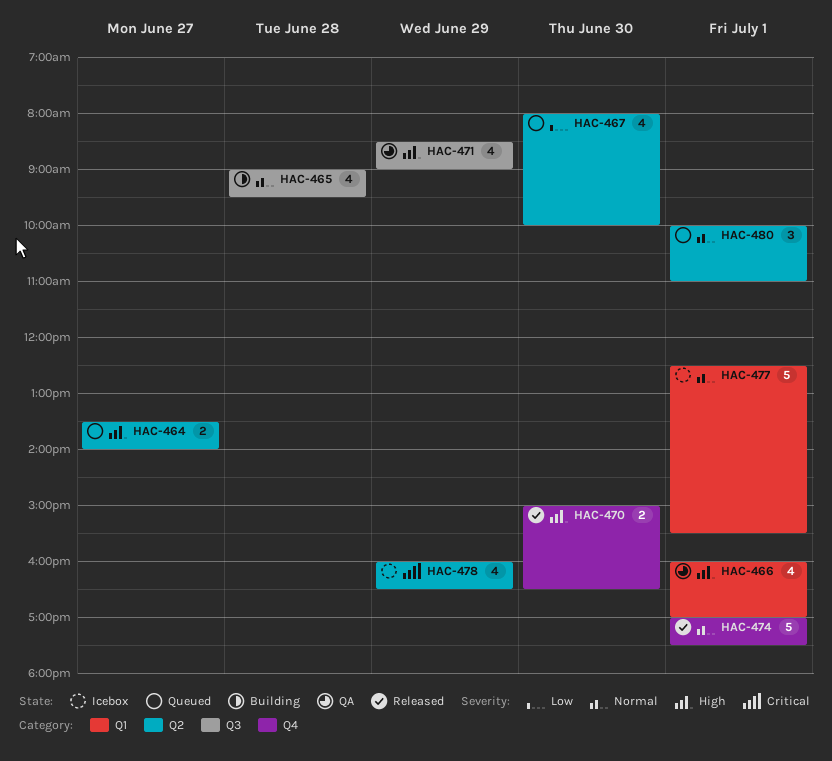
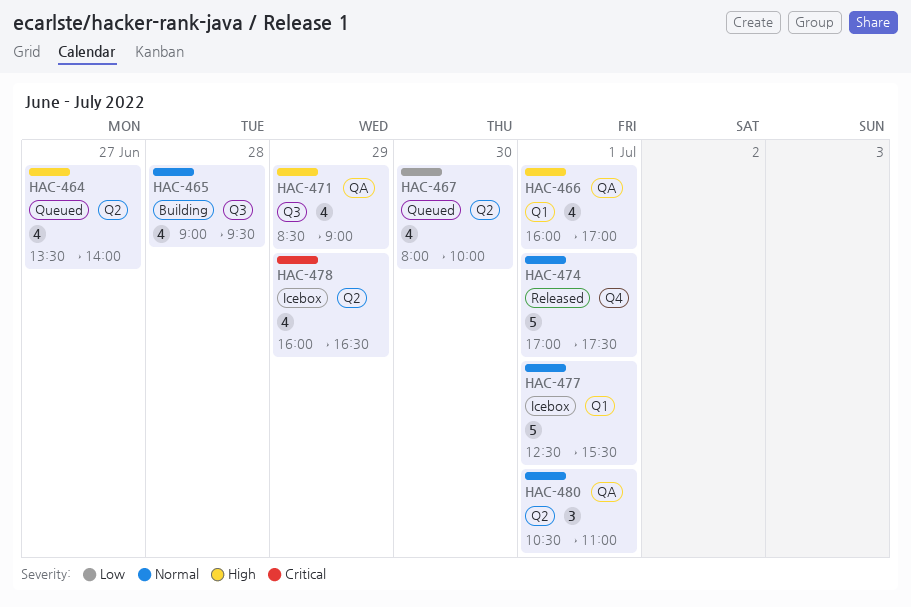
HAC-464, estimate: 2 -> 4
HAC-470: present -> none
HAC-480, status: Queued -> QA
HAC-480, begins: 10:00 -> 10:30

